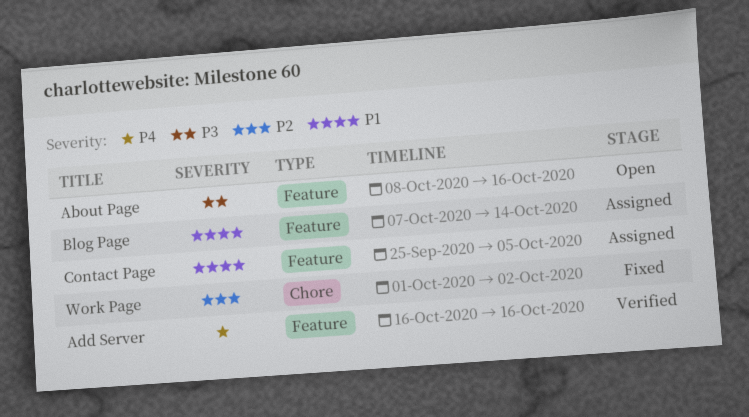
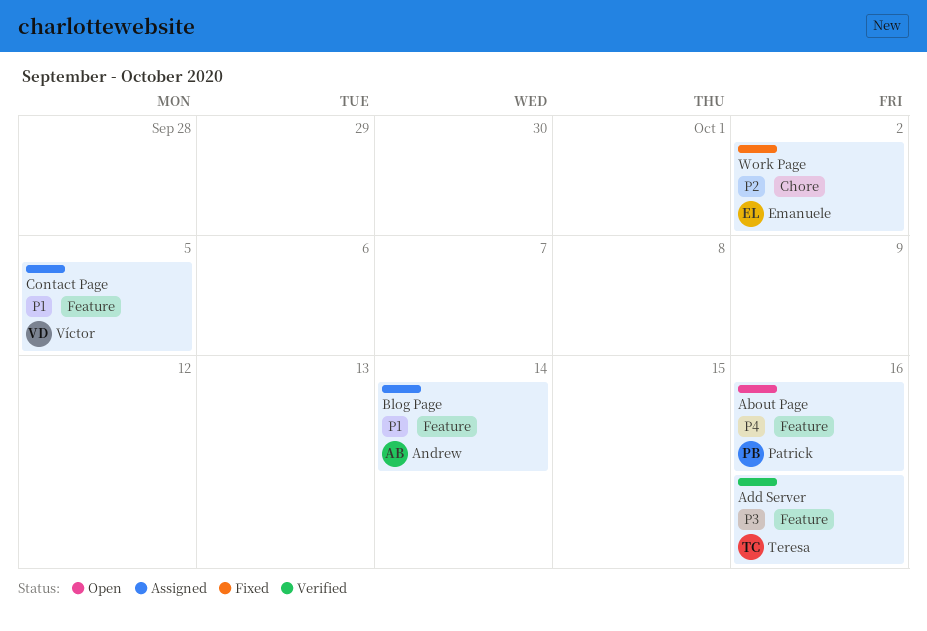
About Page, priority: P3 -> P4
Add Server, priority: P4 -> P3

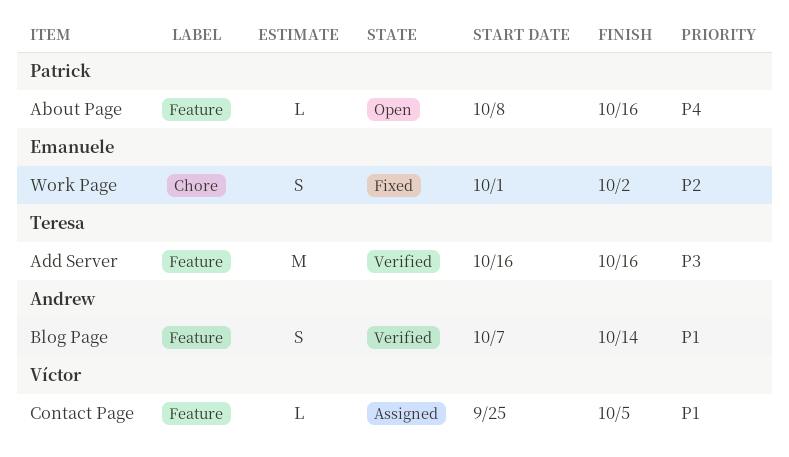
Blog Page, status: Assigned -> Verified

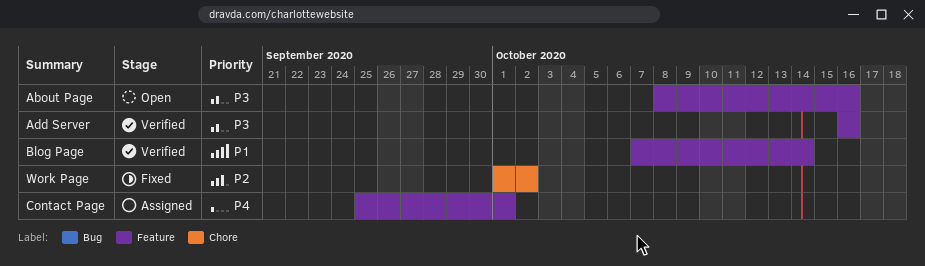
About Page, priority: P4 -> P3
Contact Page, priority: P1 -> P4
Contact Page, due: Oct 5 -> Oct 1

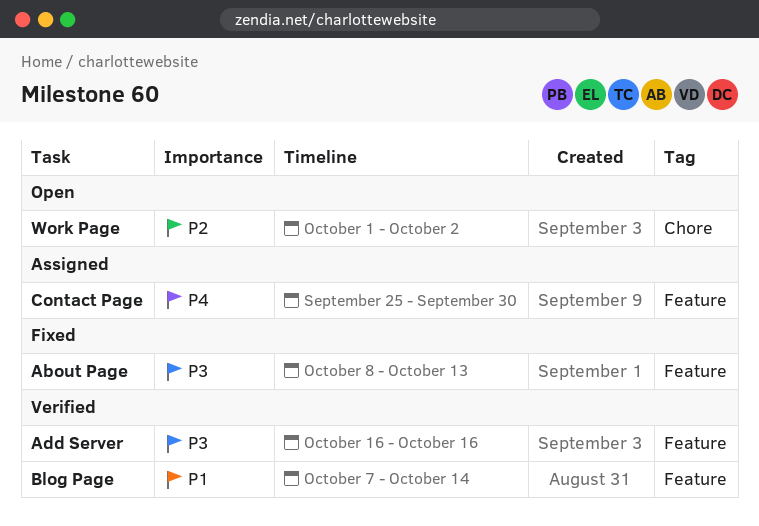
About Page, status: Open -> Fixed
About Page, due: Oct 16 -> Oct 13
Contact Page, due: Oct 1 -> Sep 30
Work Page, status: Fixed -> Open

